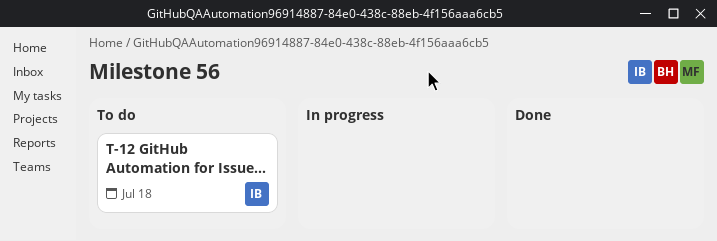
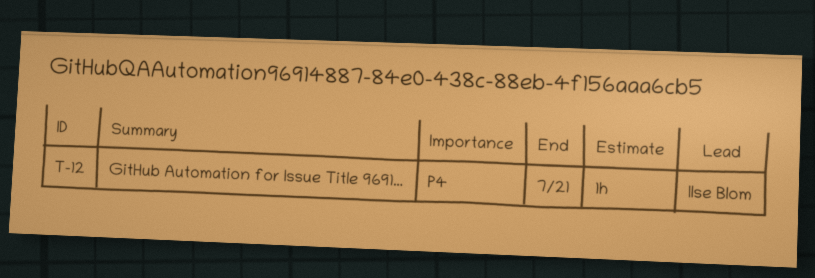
T-12, due: Jul 18 -> Jul 21

